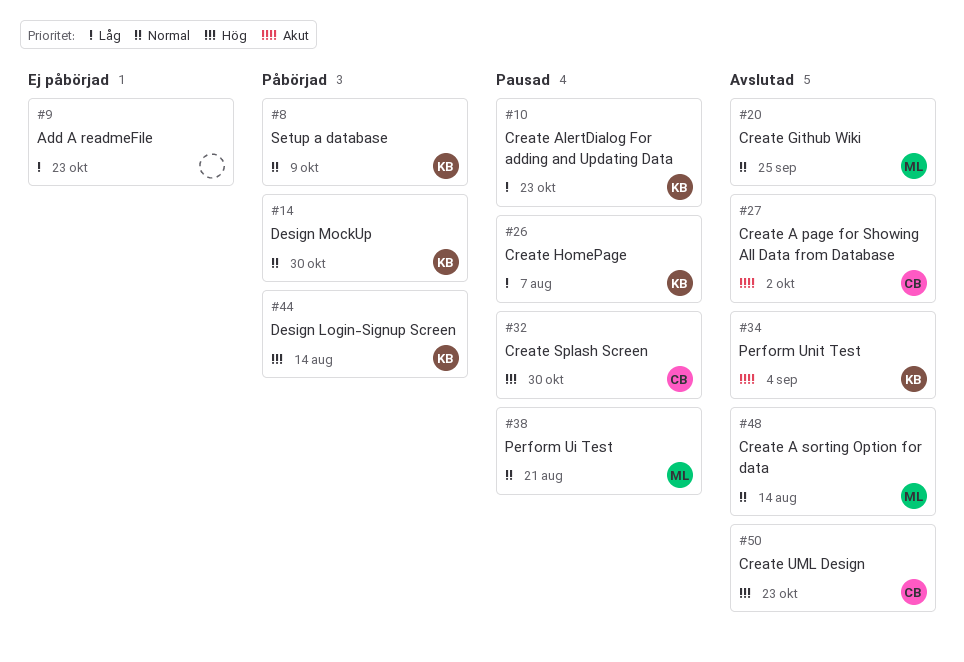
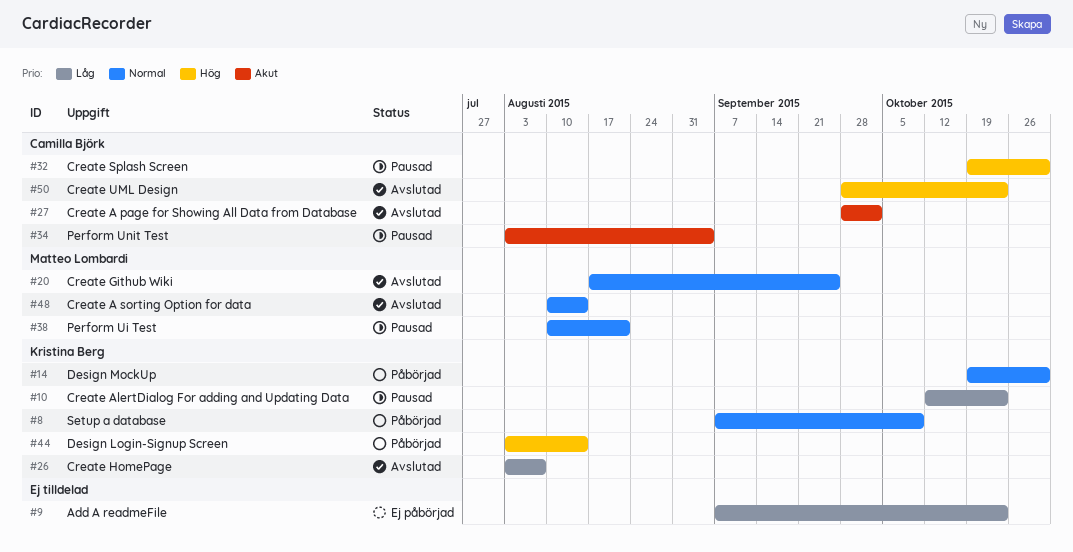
#26, status: Pausad -> Avslutad
#34, status: Avslutad -> Pausad
#34, owner: Kristina Berg -> Camilla Björk

